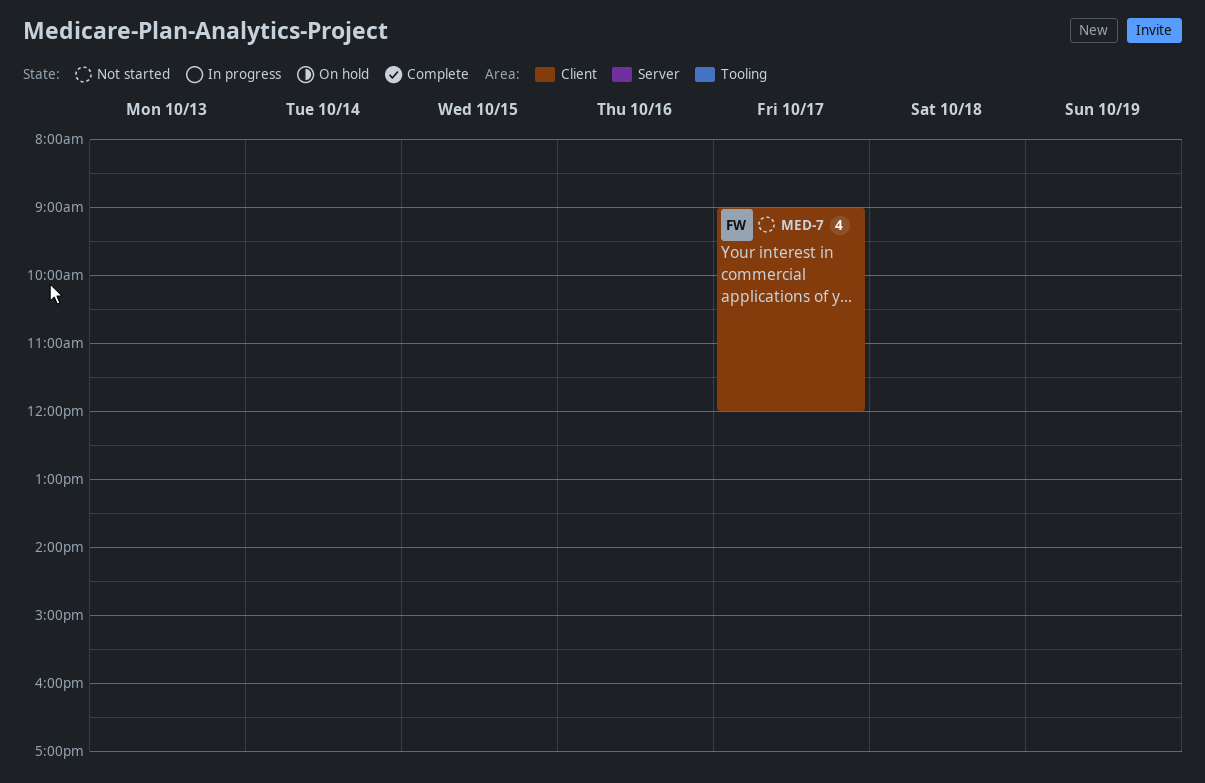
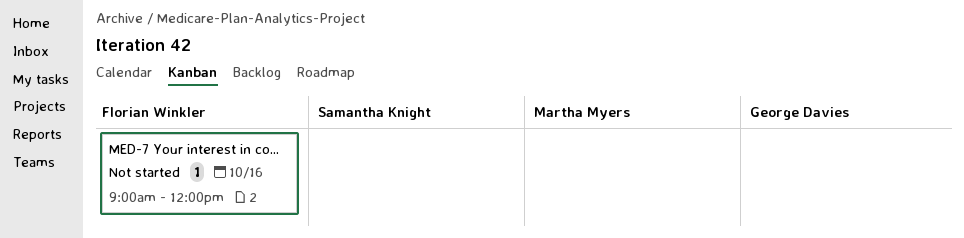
MED-7, estimate: 4 -> 1
MED-7, day: Oct 17 -> Oct 16

